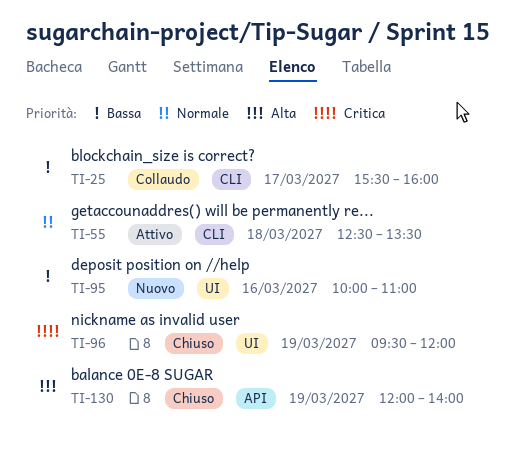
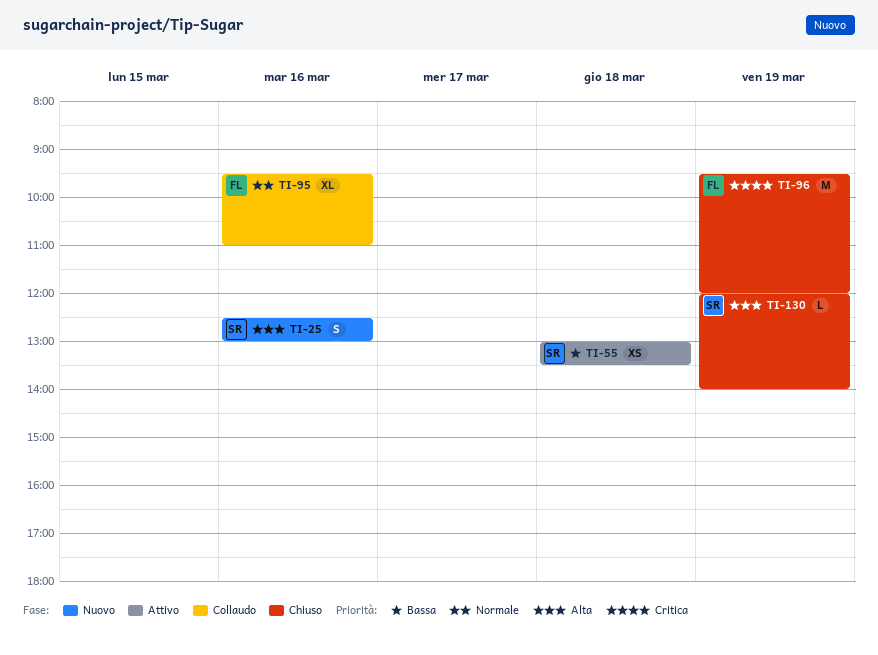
TI-25, status: Collaudo -> Nuovo
TI-25, priority: Bassa -> Alta
TI-25, day: Mar 17 -> Mar 16
TI-25, begins: 15:30 -> 12:30
TI-25, ends: 16:00 -> 13:00
TI-55, priority: Normale -> Bassa
TI-55, begins: 12:30 -> 13:00
TI-95, status: Nuovo -> Collaudo
TI-95, priority: Bassa -> Normale
TI-95, begins: 10:00 -> 09:30

